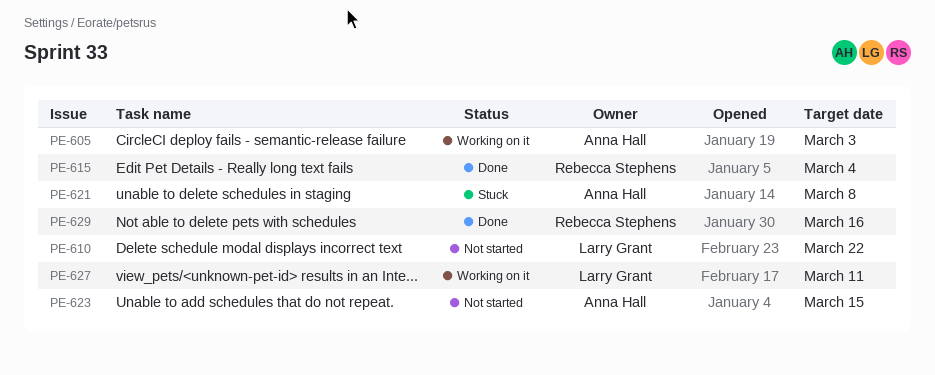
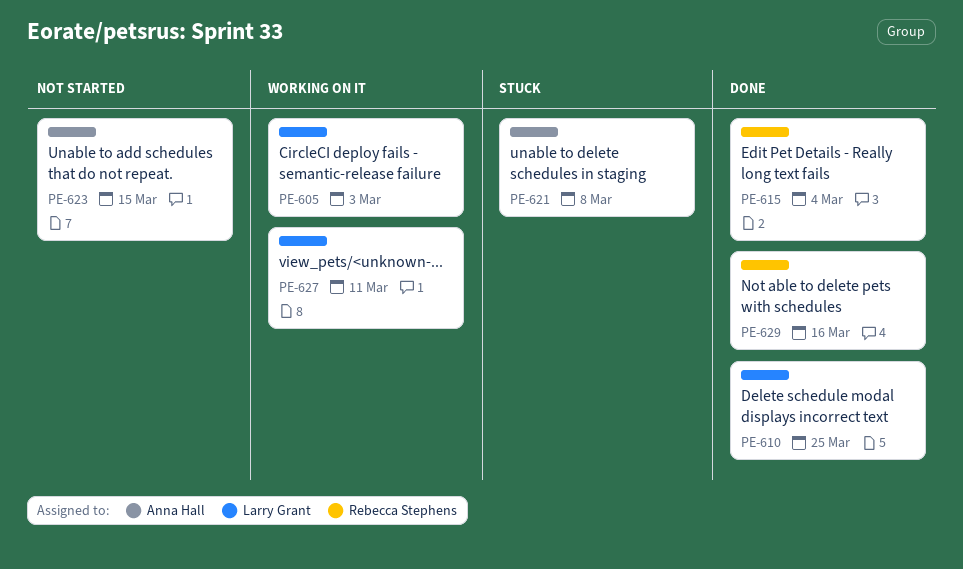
PE-605, owner: Anna Hall -> Larry Grant
PE-610, status: Not started -> Done
PE-610, due: Mar 22 -> Mar 25

